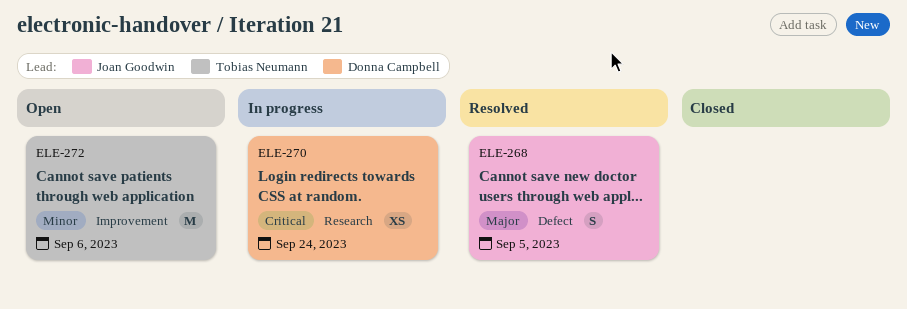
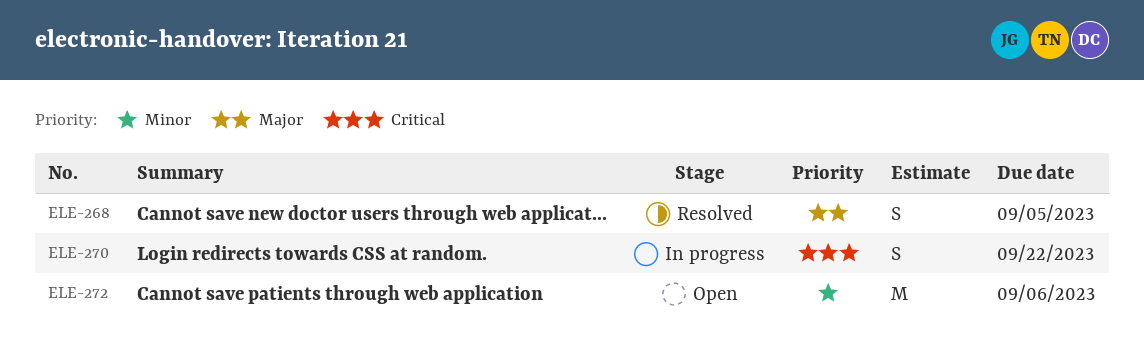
ELE-270, estimate: XS -> S
ELE-270, due: Sep 24 -> Sep 22

